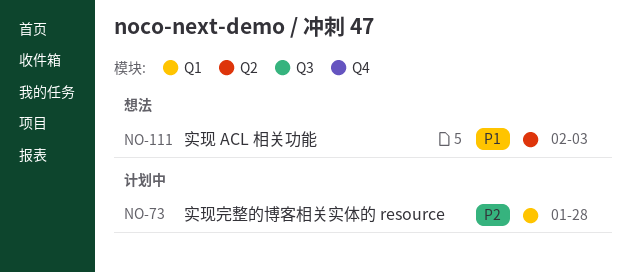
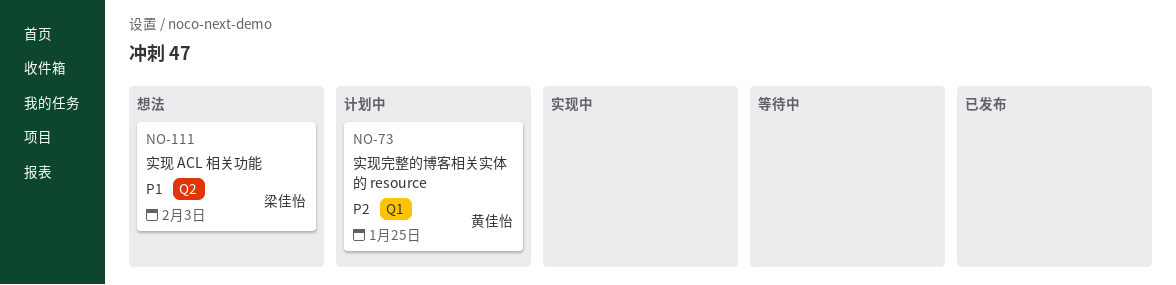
NO-73, due: Jan 28 -> Jan 25

